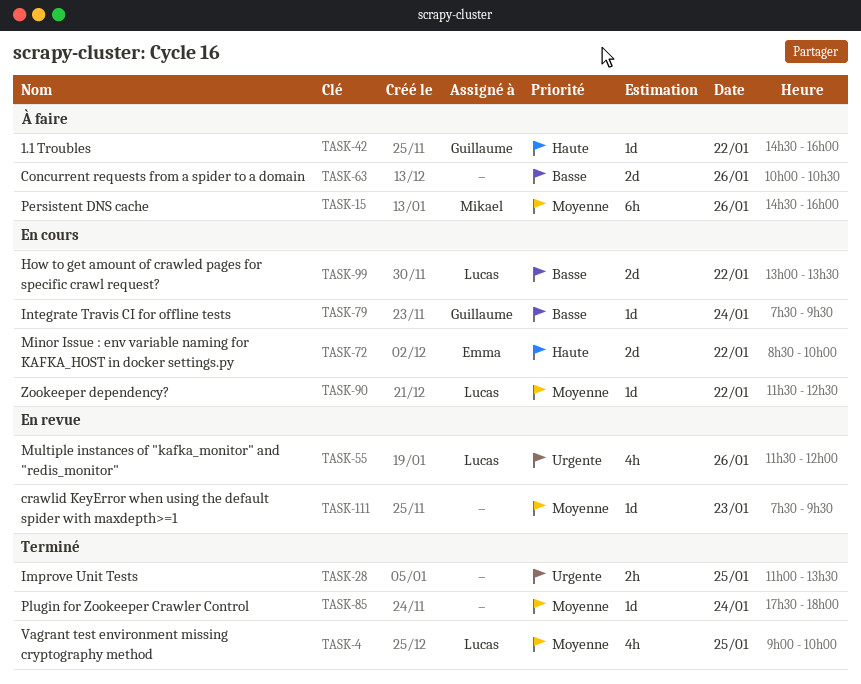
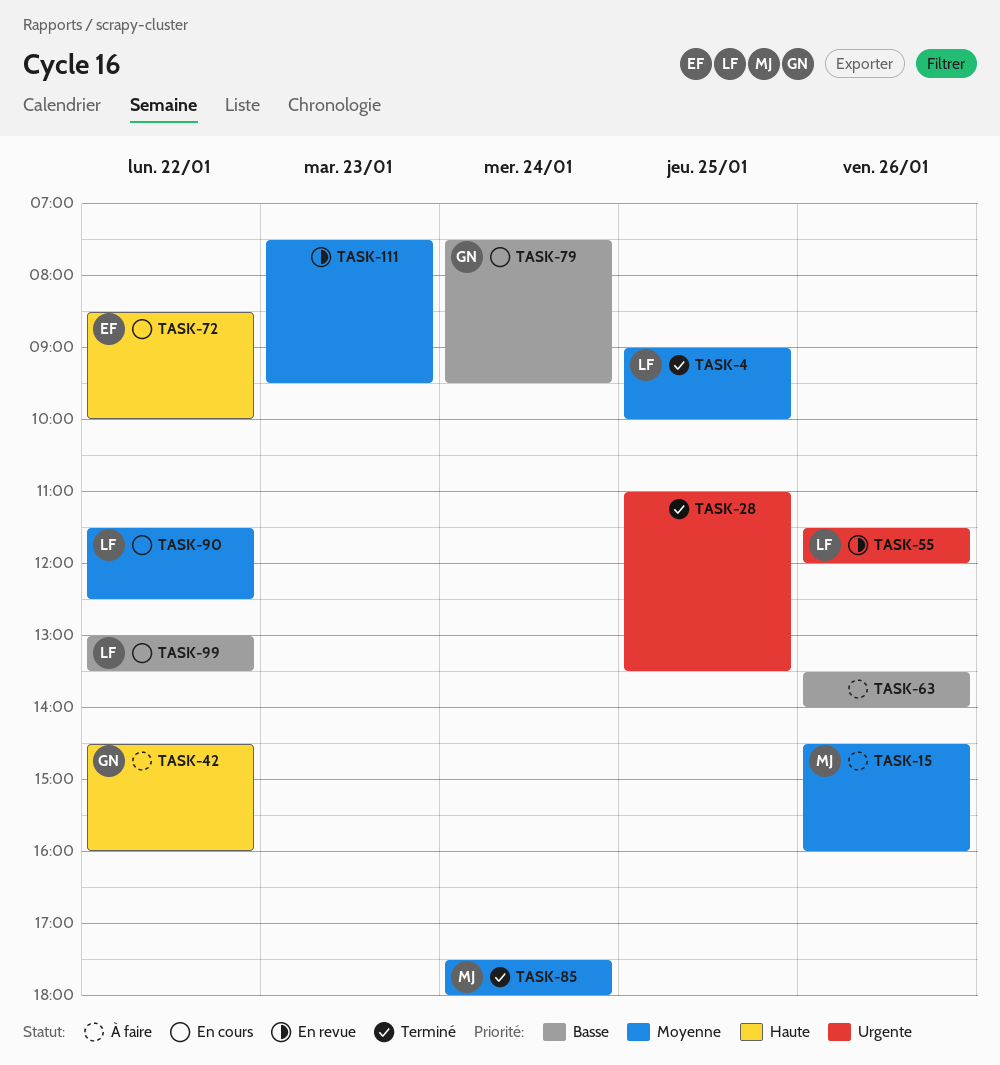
TASK-63, begins: 10:00 -> 13:30
TASK-63, ends: 10:30 -> 14:00
TASK-85, owner: none -> Mikael

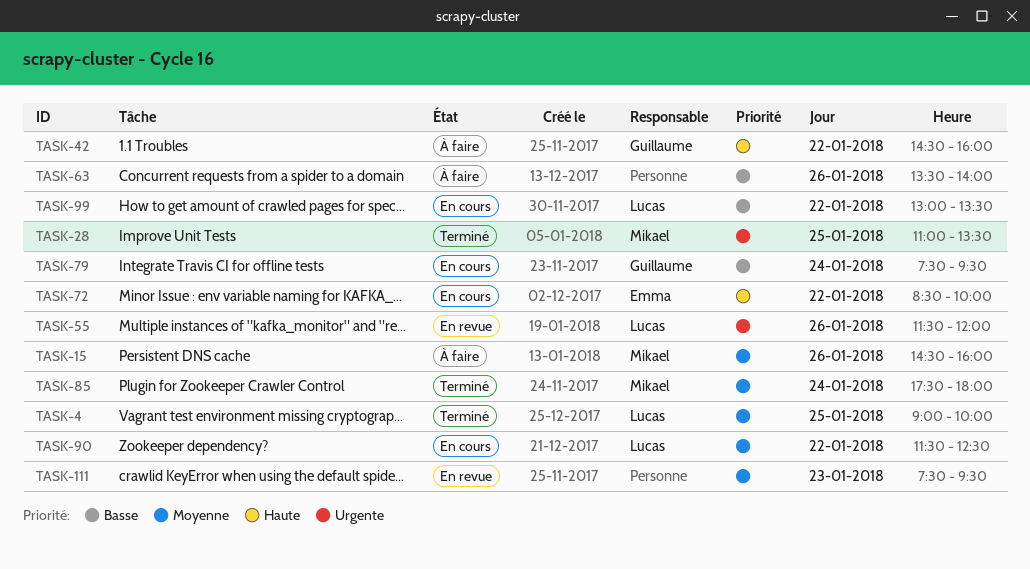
TASK-28, owner: none -> Mikael

